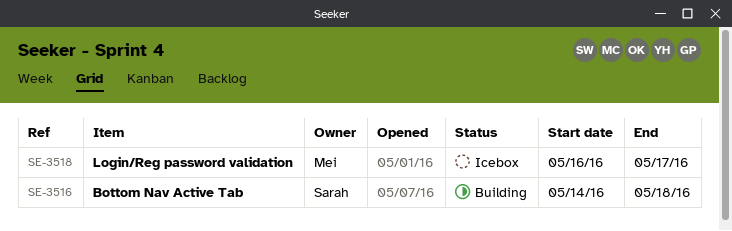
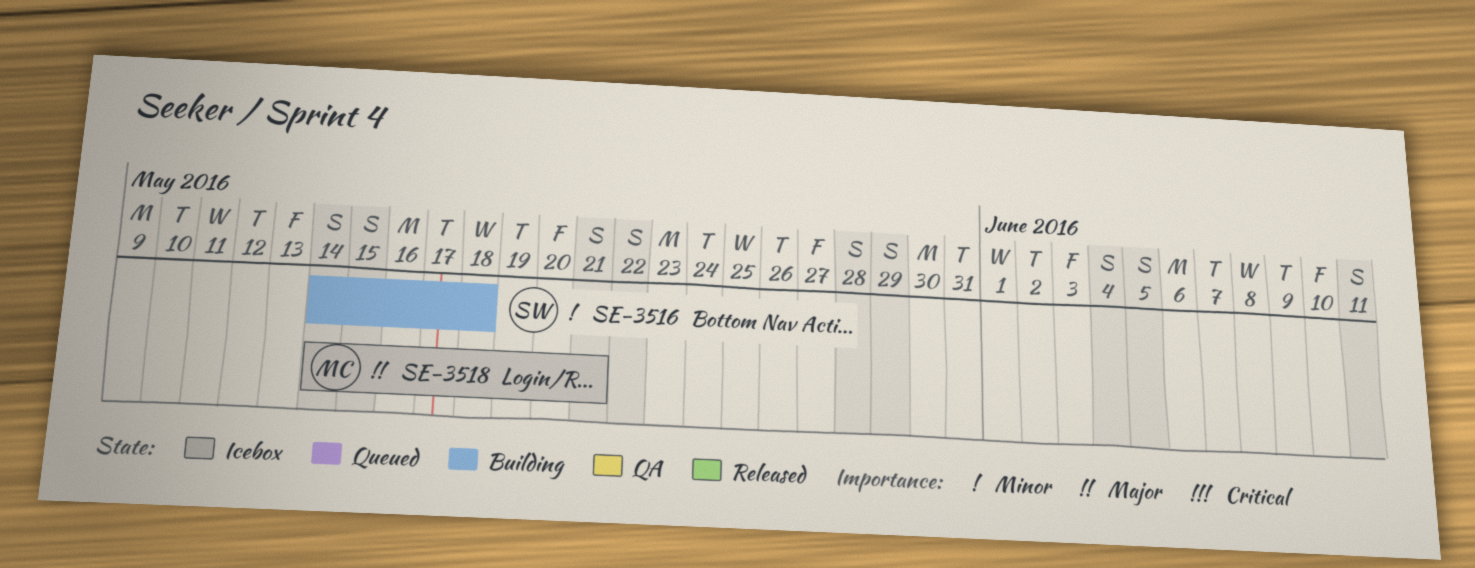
SE-3518, start: May 16 -> May 14
SE-3518, due: May 17 -> May 21

